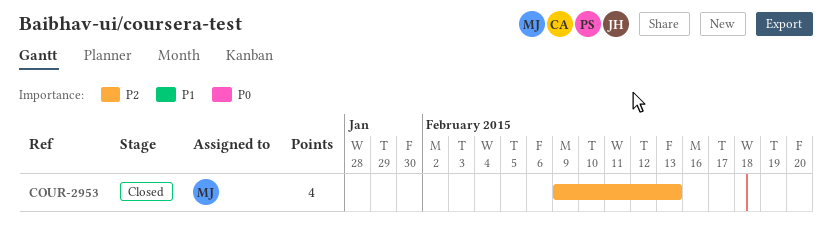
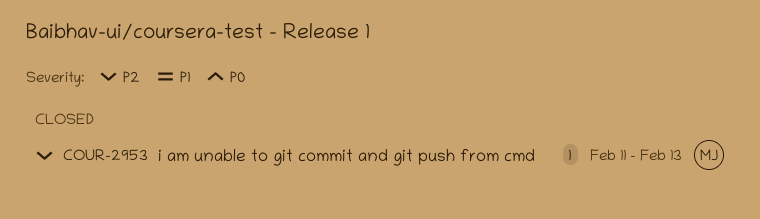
COUR-2953, estimate: 4 -> 1
COUR-2953, start: Feb 9 -> Feb 11

